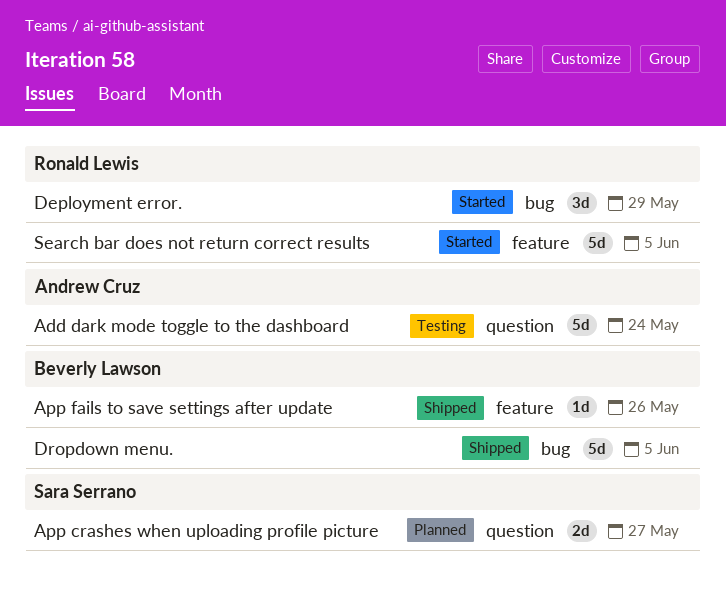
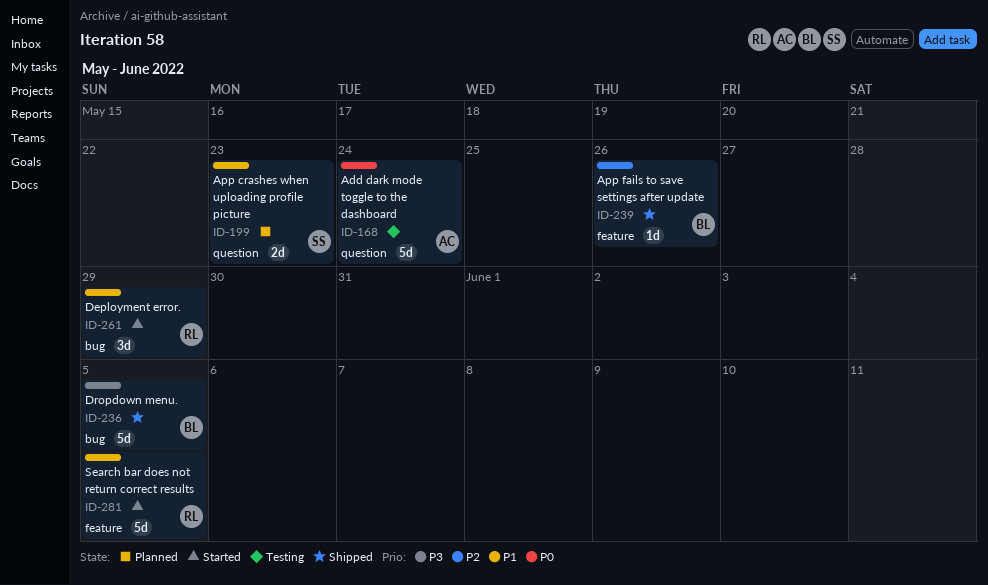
App crashes when uploading profile picture, due: May 27 -> May 23

